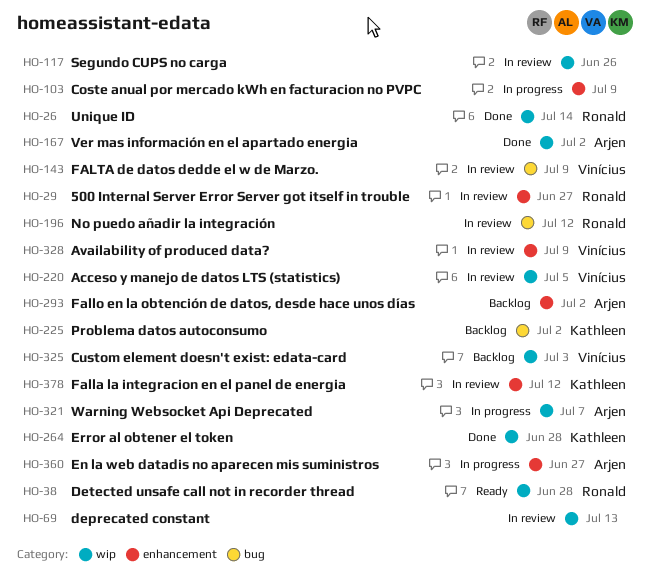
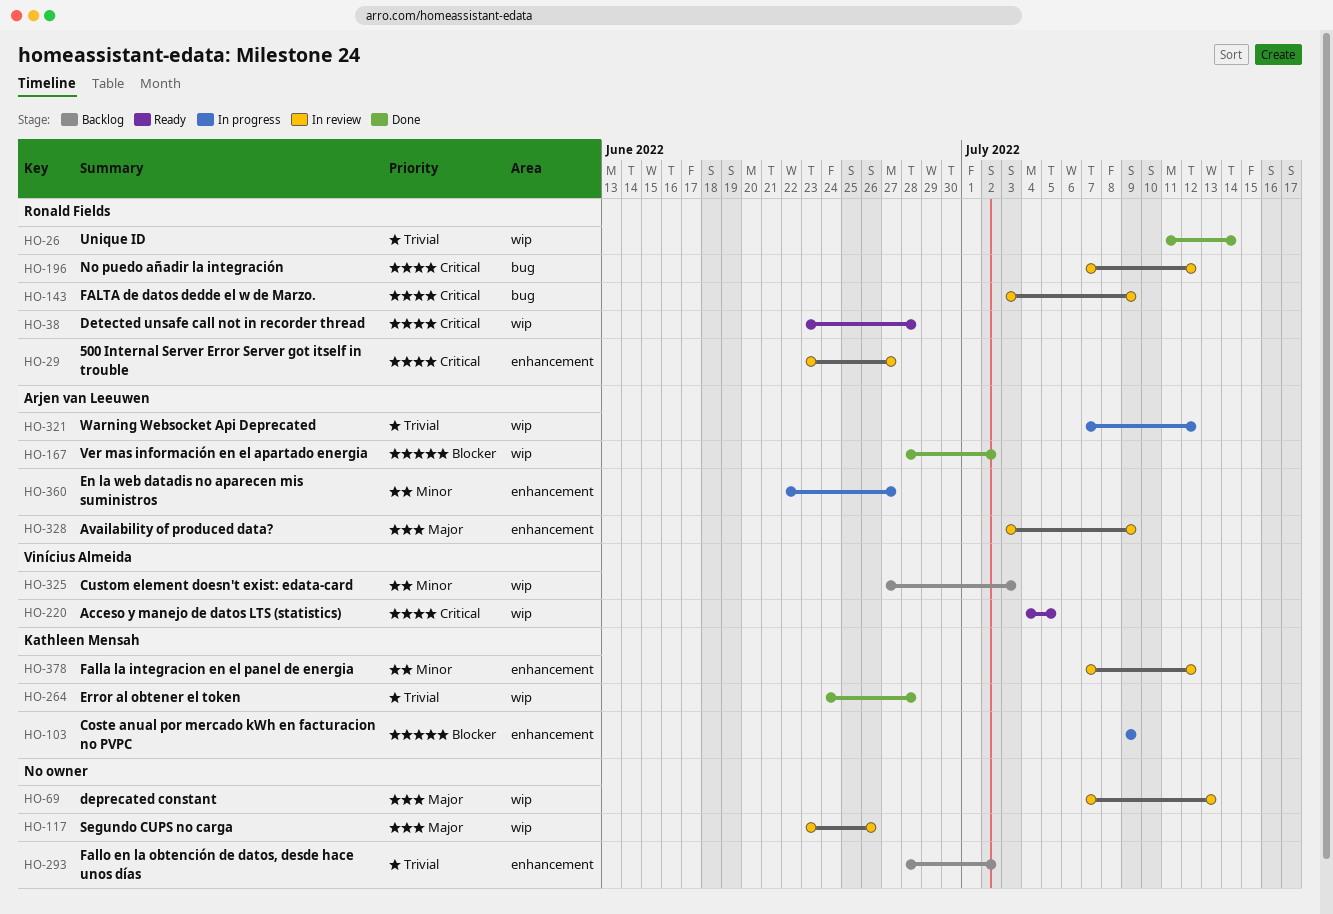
HO-103, owner: none -> Kathleen Mensah
HO-143, owner: Vinícius Almeida -> Ronald Fields
HO-220, status: In review -> Ready
HO-225: present -> none
HO-293, owner: Arjen van Leeuwen -> none
HO-321, due: Jul 7 -> Jul 12
HO-328, owner: Vinícius Almeida -> Arjen van Leeuwen

